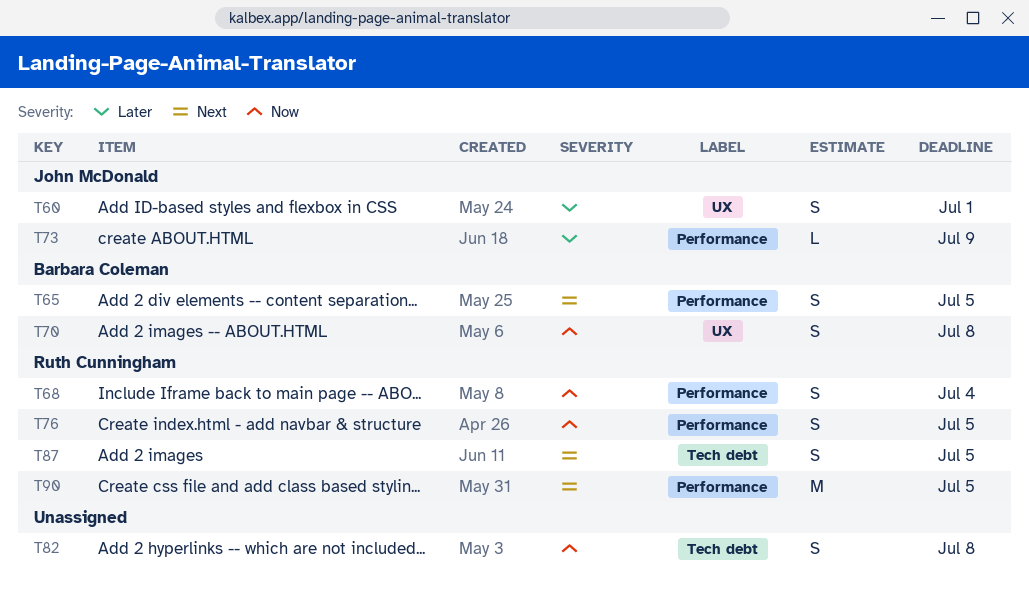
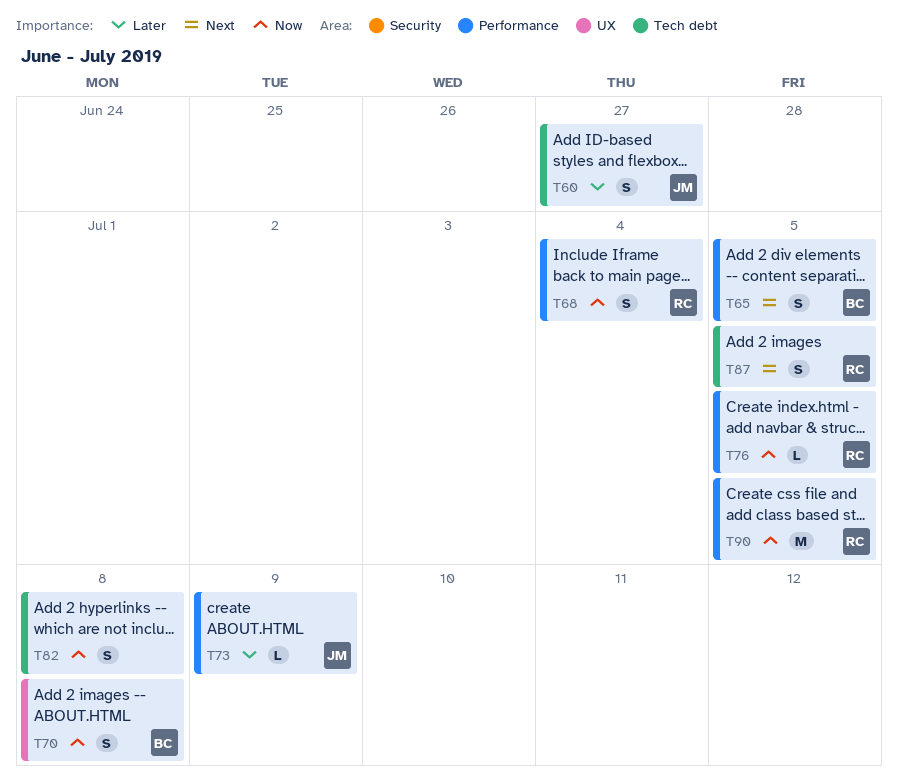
T60, label: UX -> Tech debt
T60, due: Jul 1 -> Jun 27
T76, estimate: S -> L
T90, priority: Next -> Now

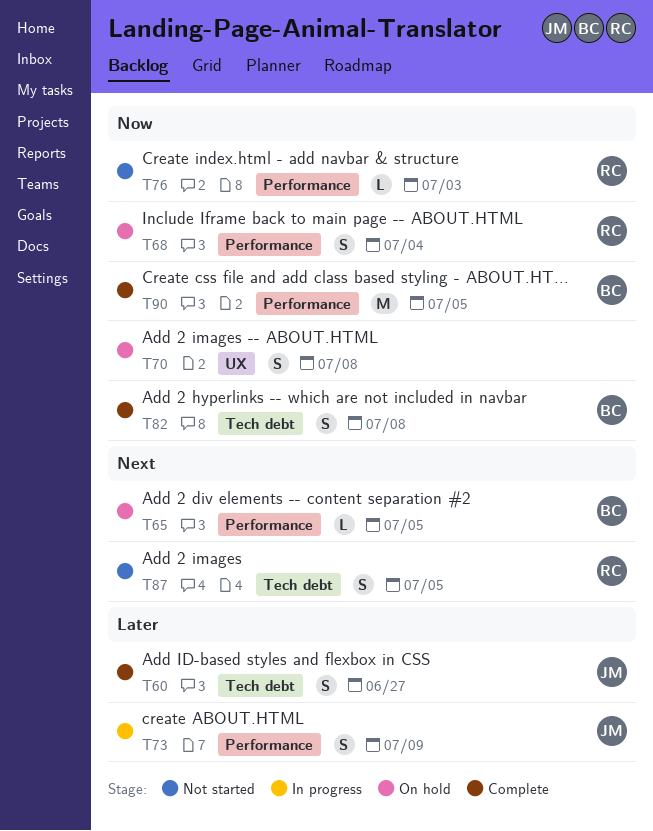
T65, estimate: S -> L
T70, owner: BC -> none
T73, estimate: L -> S
T76, due: Jul 5 -> Jul 3
T82, owner: none -> BC
T90, owner: RC -> BC

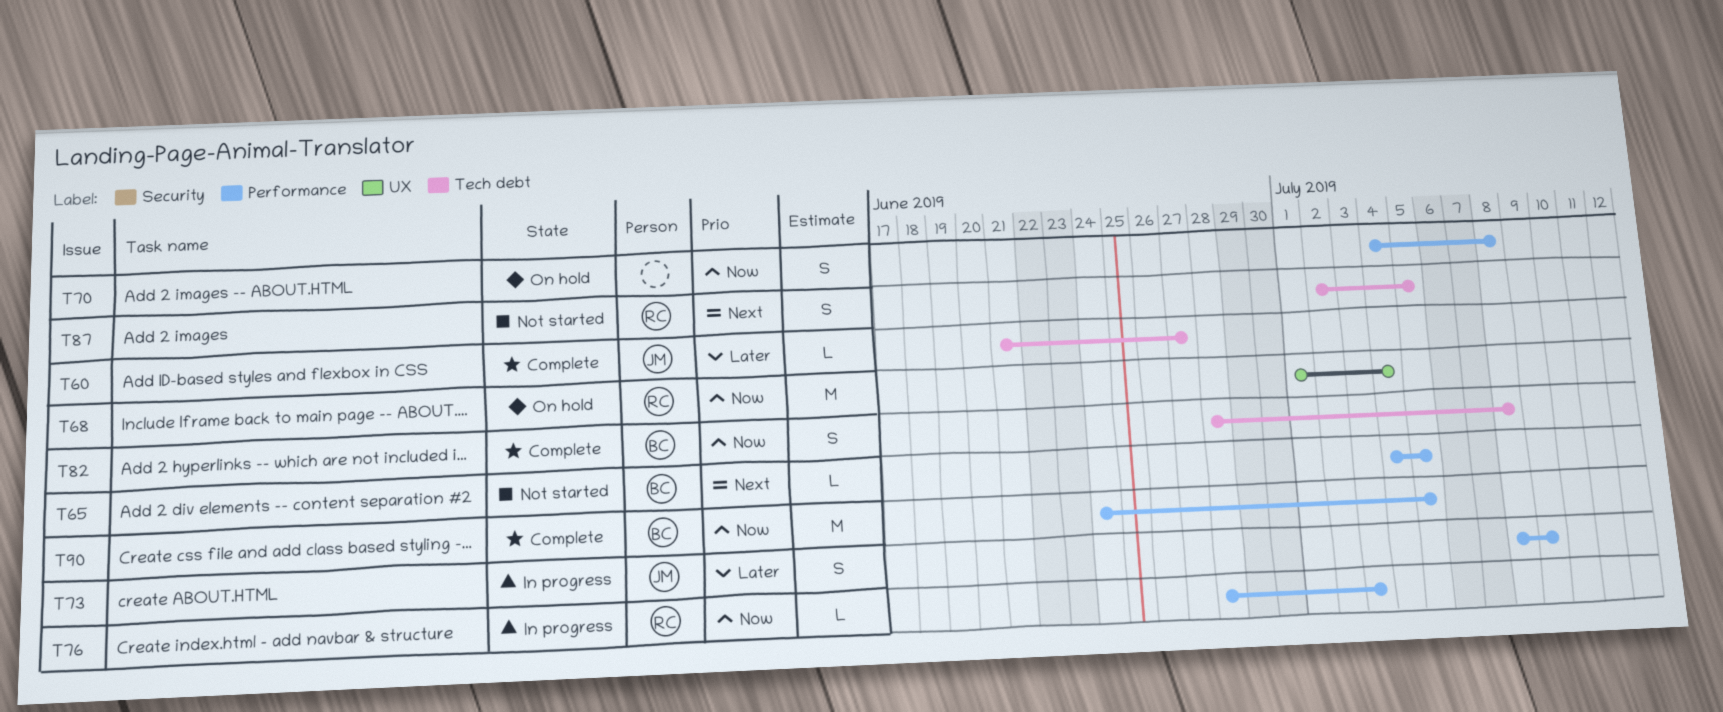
T60, estimate: S -> L
T65, status: On hold -> Not started
T68, label: Performance -> UX
T68, estimate: S -> M
T70, label: UX -> Performance
T76, status: Not started -> In progress

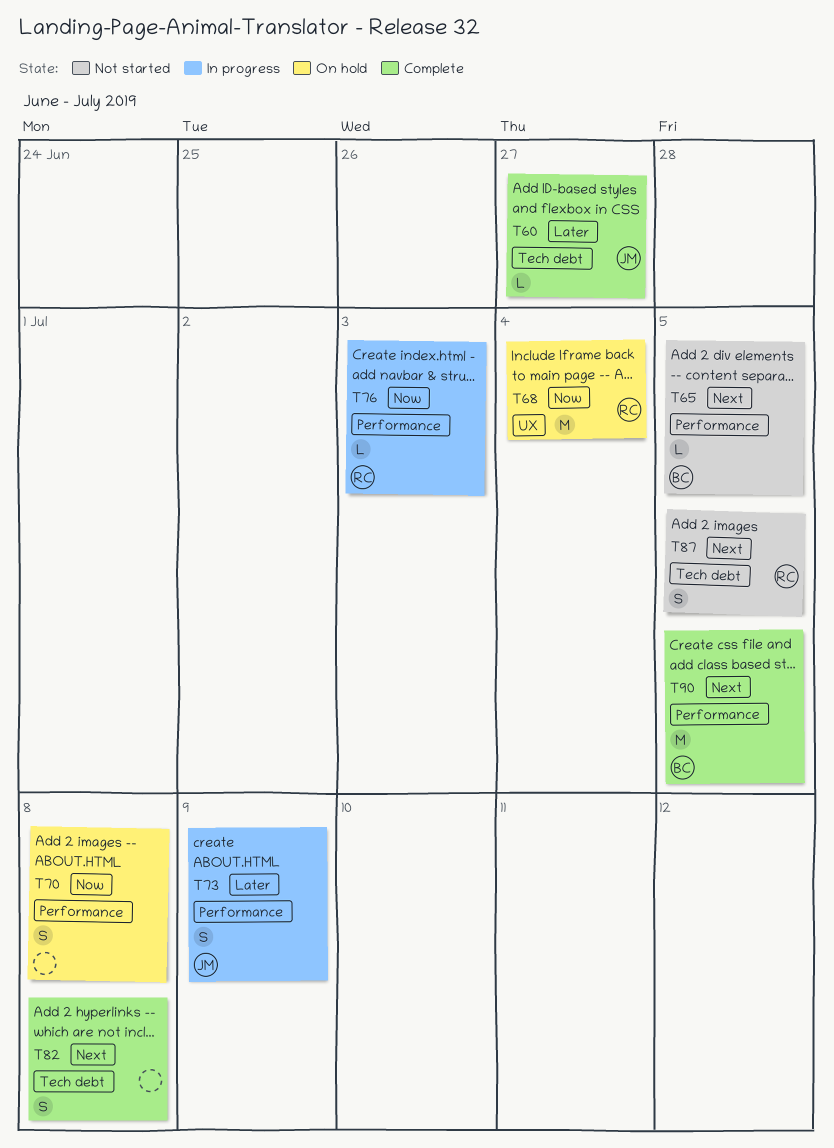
T82, owner: BC -> none
T82, priority: Now -> Next
T90, priority: Now -> Next

